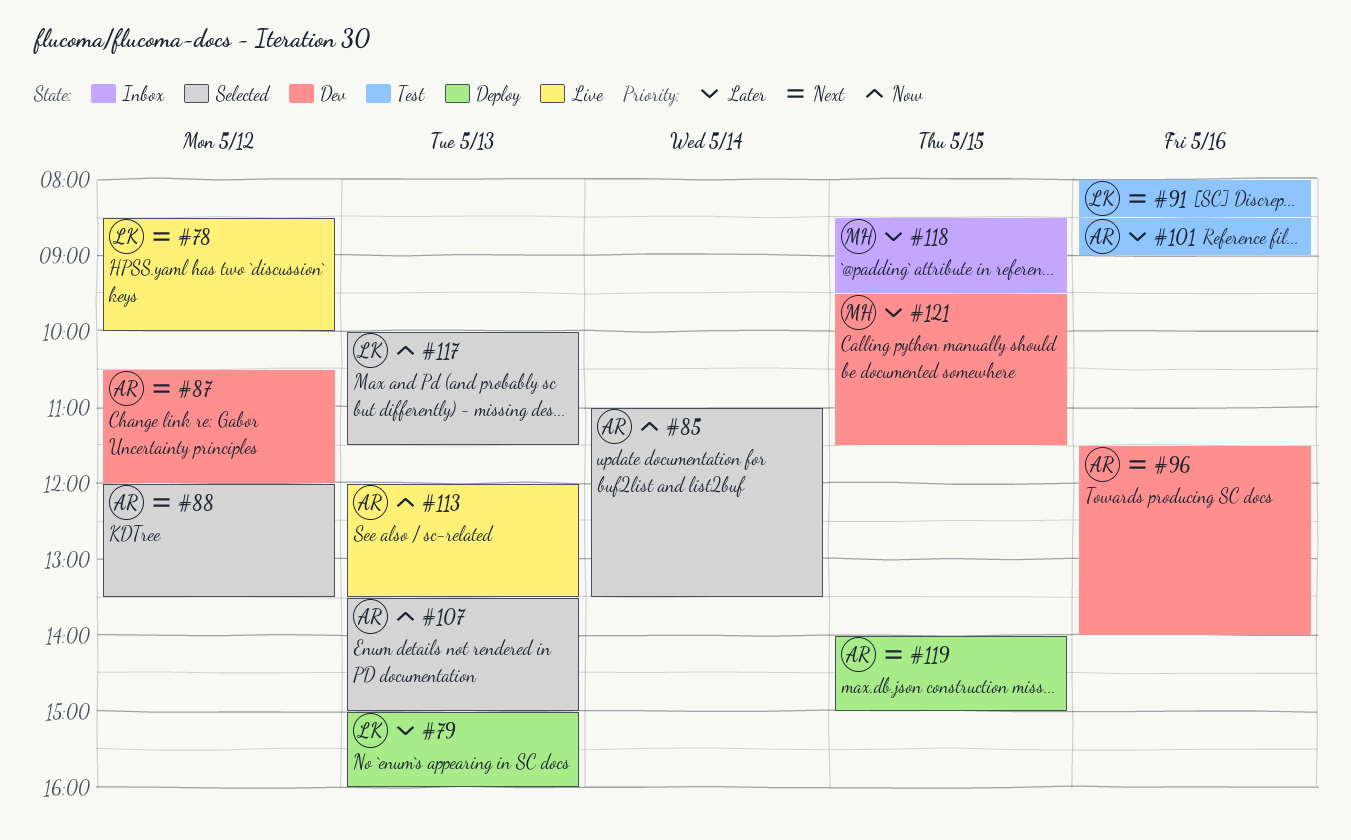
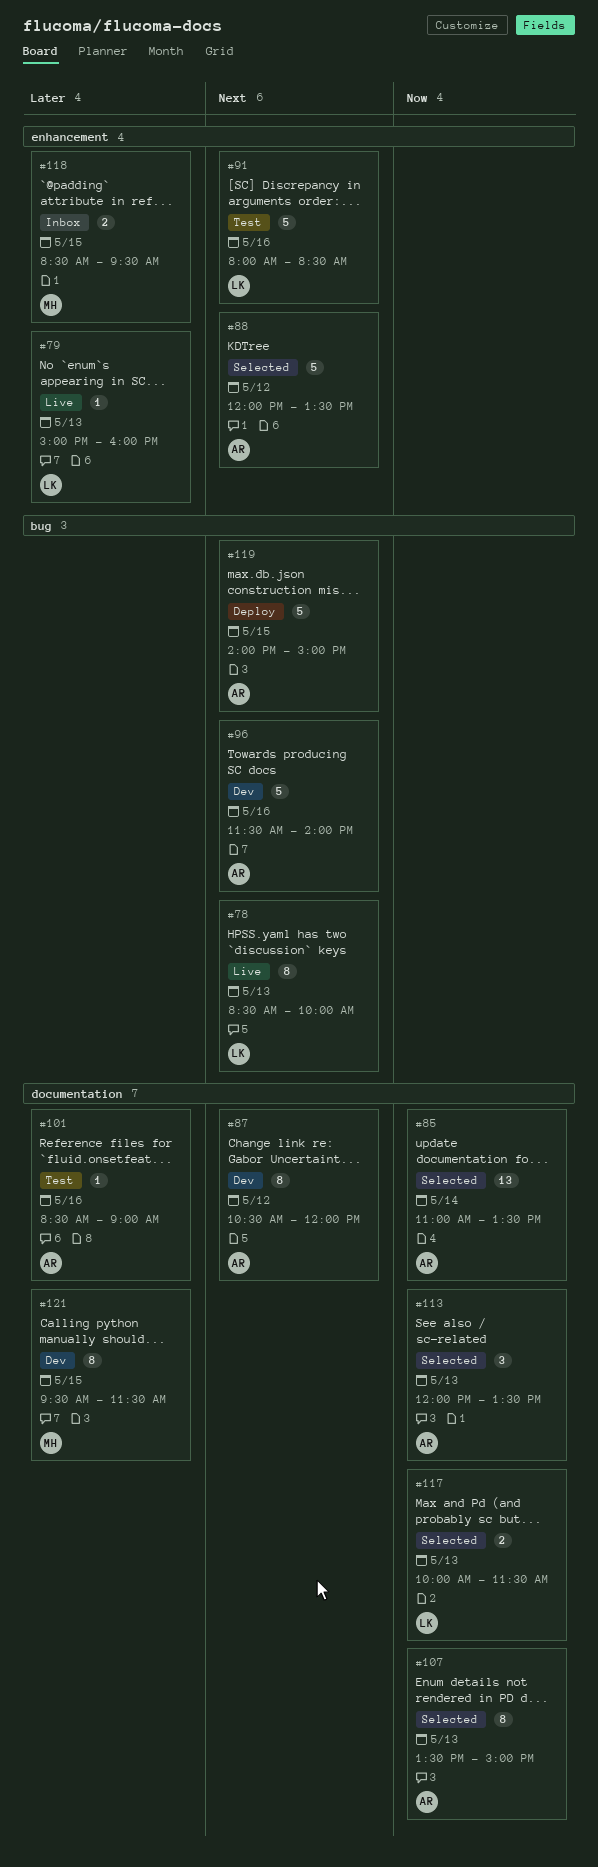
#78, day: May 12 -> May 13
#79, status: Deploy -> Live
#113, status: Live -> Selected

